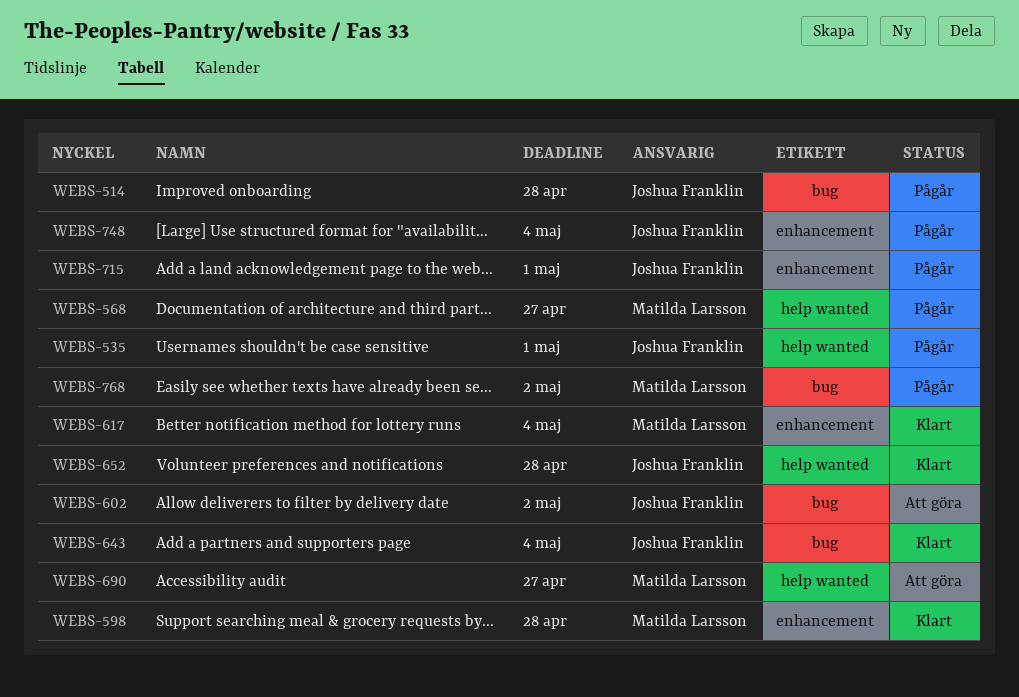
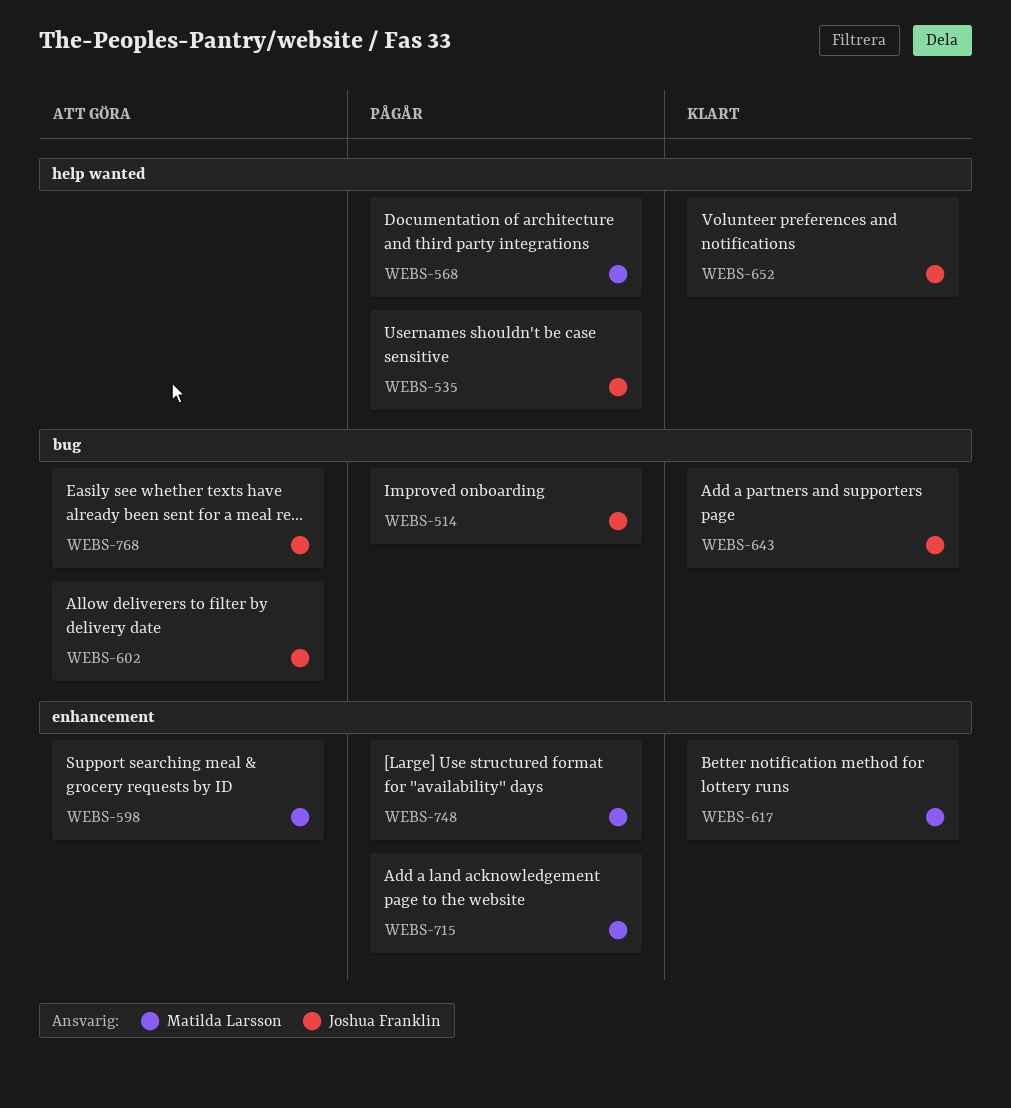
WEBS-598, status: Klart -> Att göra
WEBS-690: present -> none
WEBS-715, owner: Joshua Franklin -> Matilda Larsson
WEBS-748, owner: Joshua Franklin -> Matilda Larsson
WEBS-768, status: Pågår -> Att göra
WEBS-768, owner: Matilda Larsson -> Joshua Franklin

